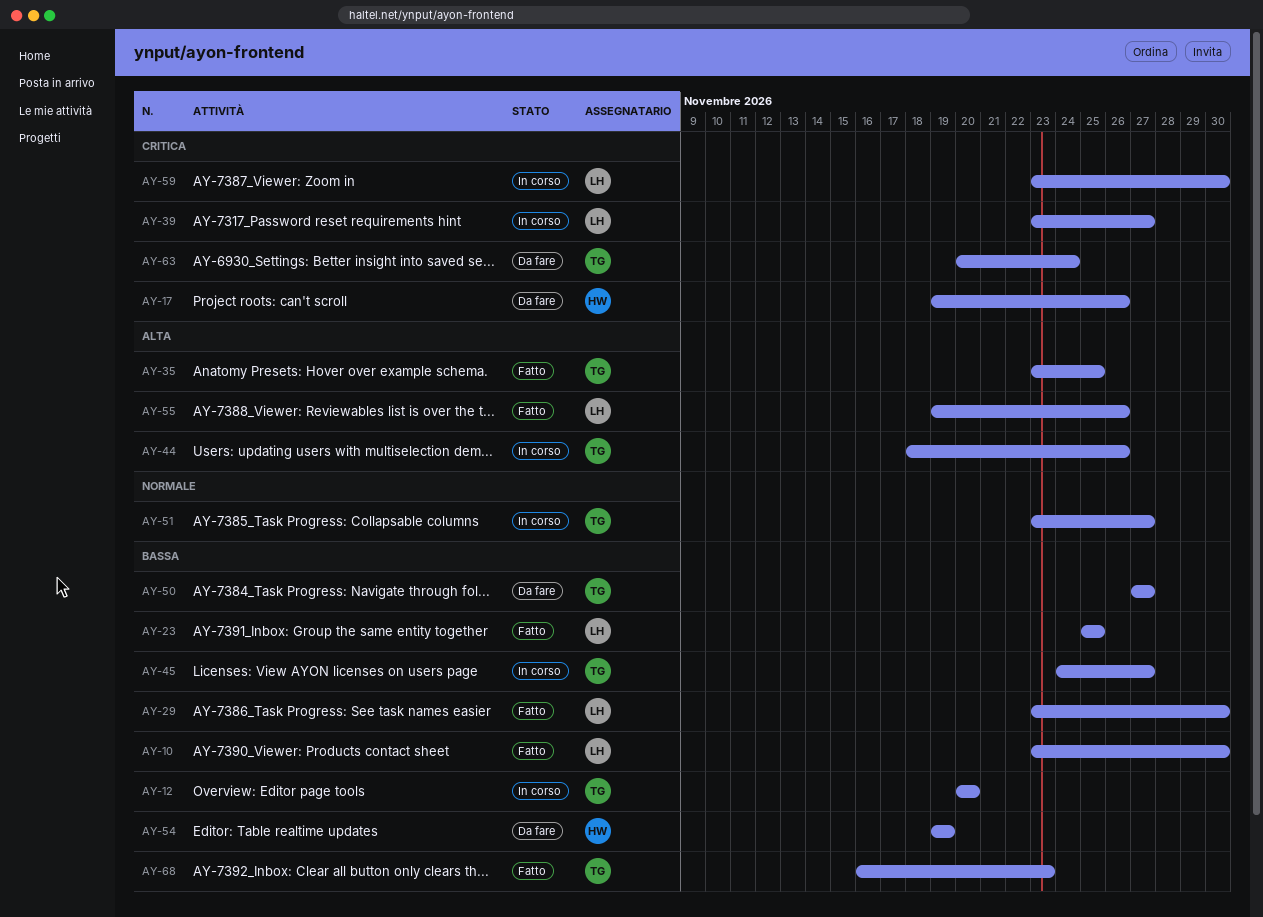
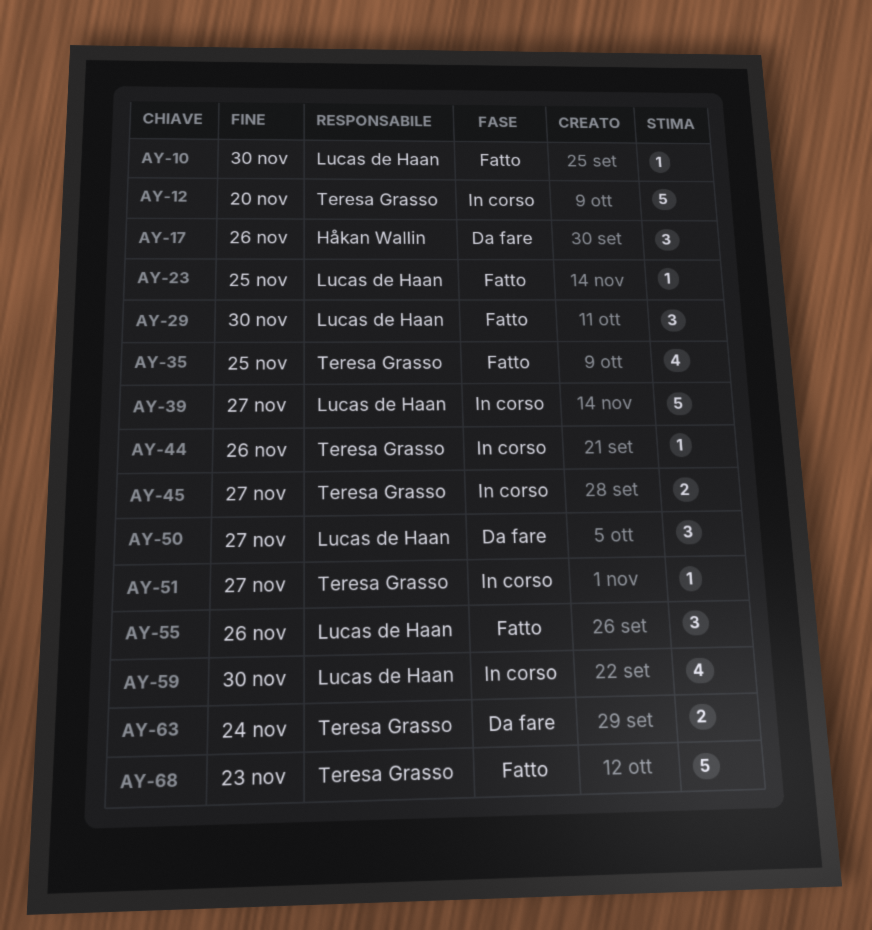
AY-50, owner: Teresa Grasso -> Lucas de Haan
AY-54: present -> none

